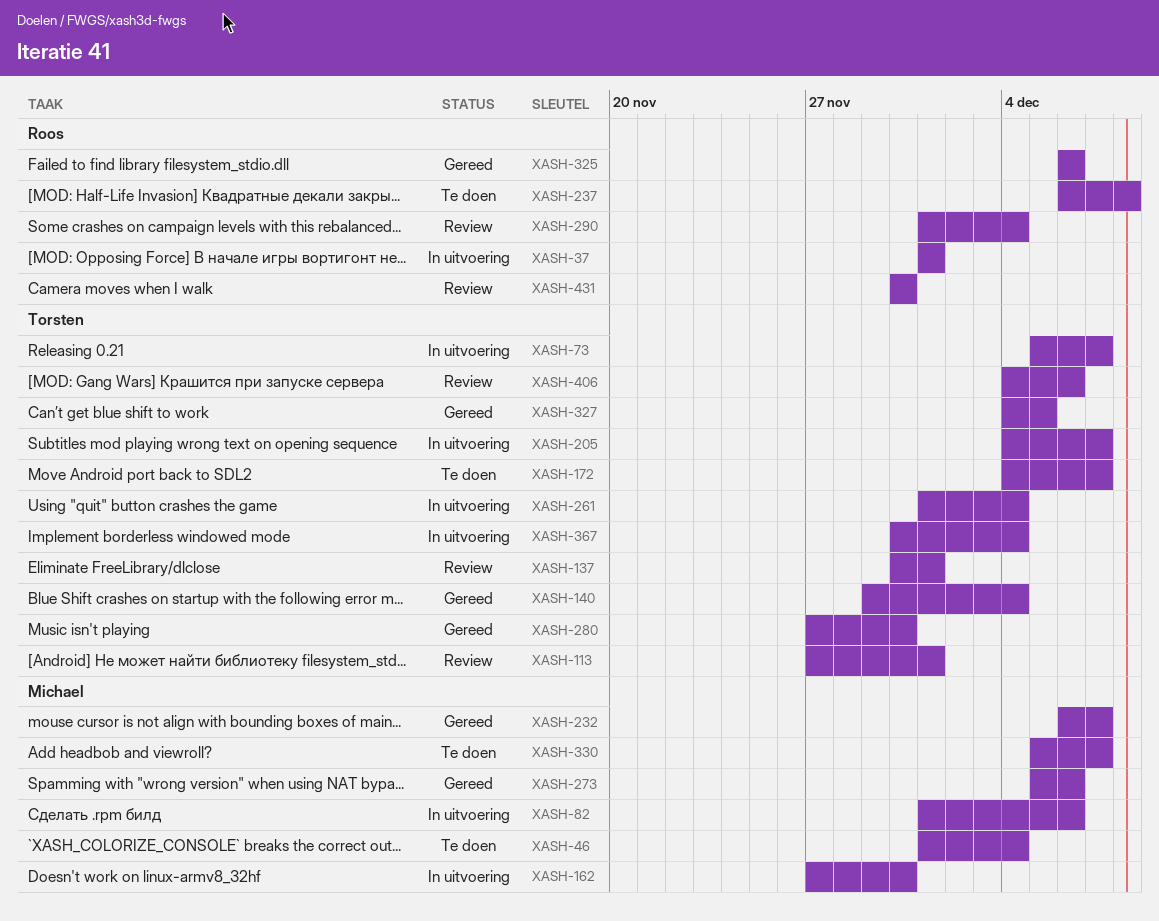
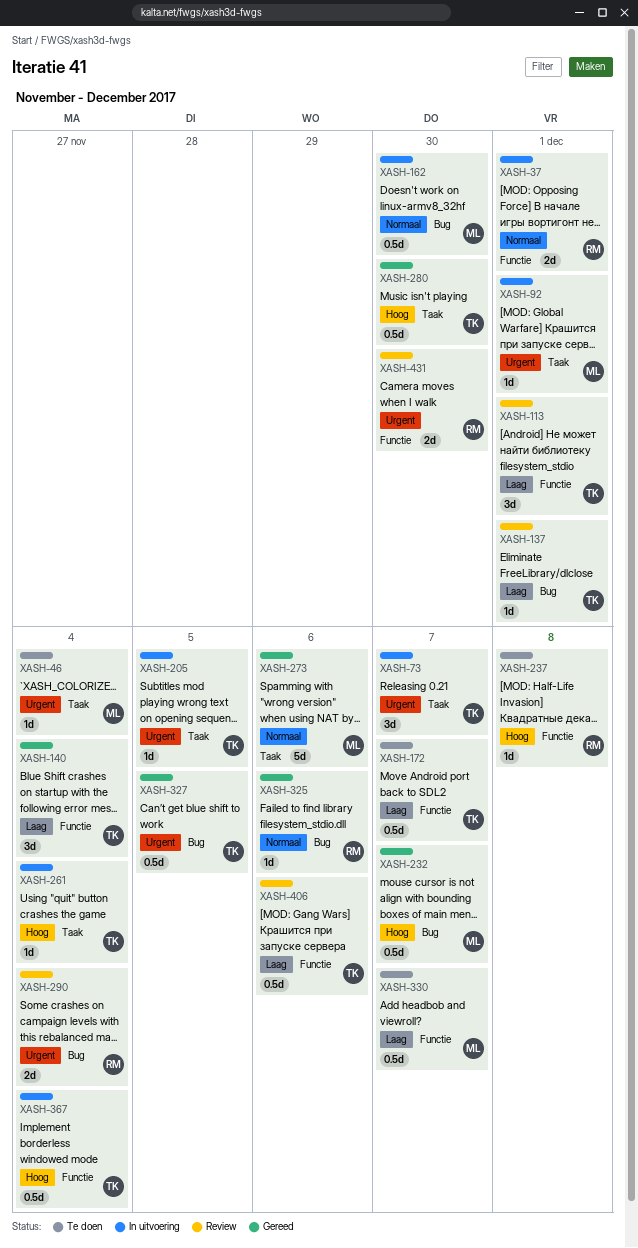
XASH-82: present -> none
XASH-92: none -> present
XASH-205, due: Dec 7 -> Dec 5

